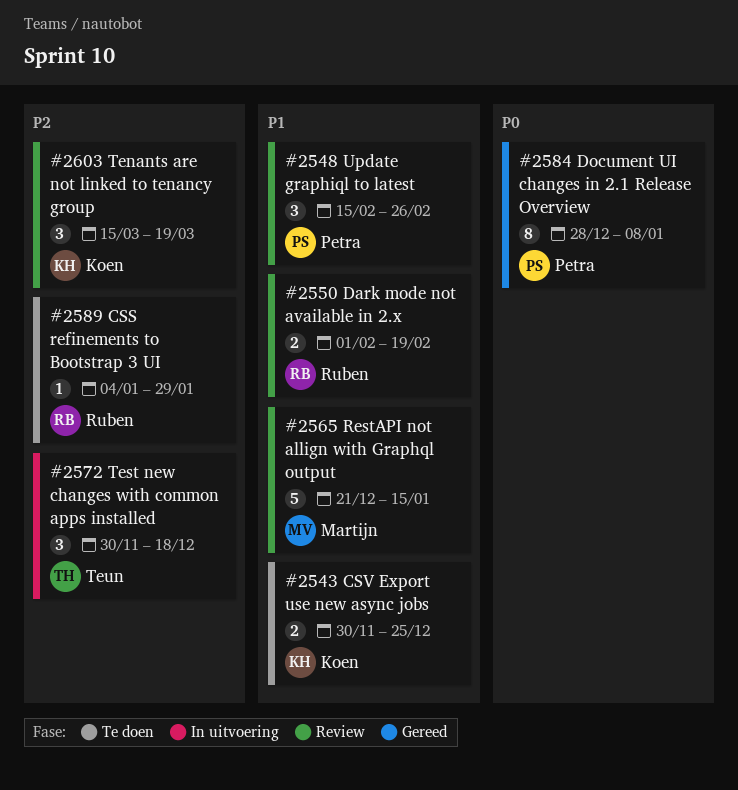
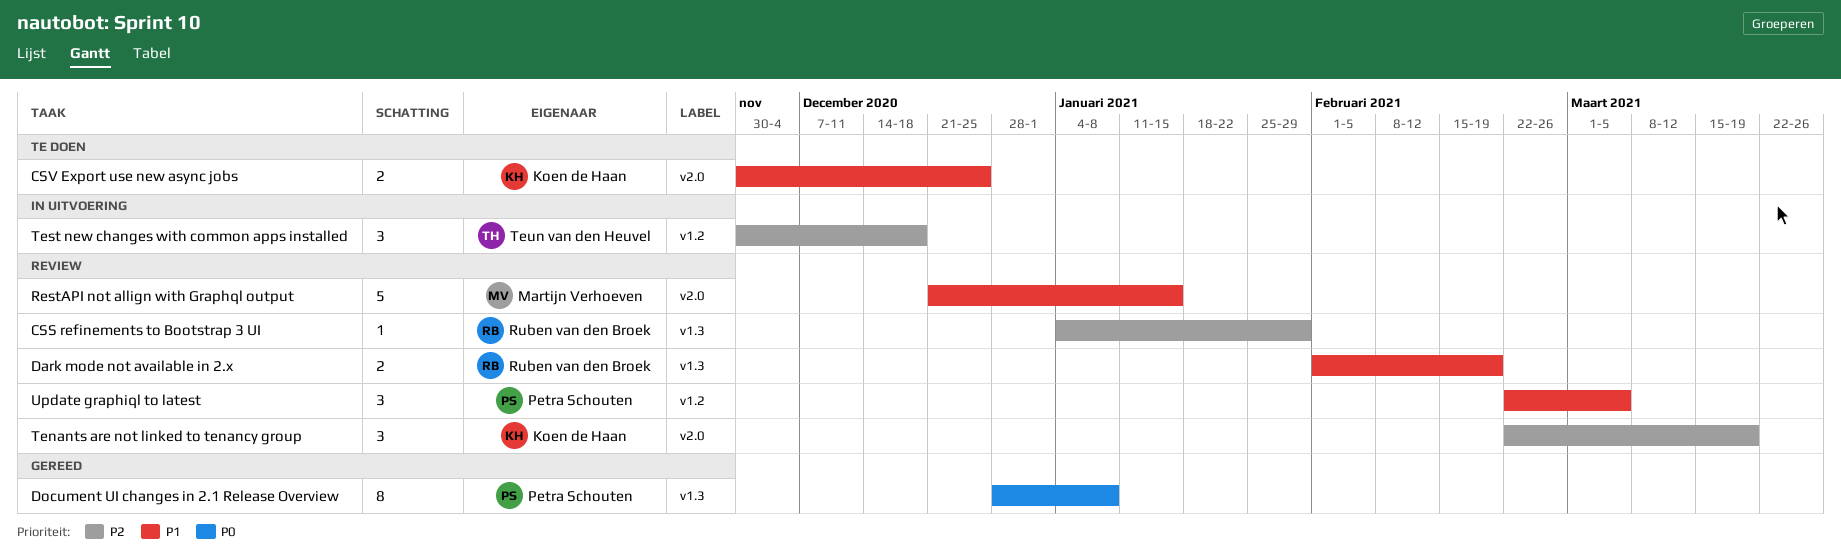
CSS refinements to Bootstrap 3 UI, status: Te doen -> Review
Tenants are not linked to tenancy group, start: Mar 15 -> Feb 22
Update graphiql to latest, start: Feb 15 -> Feb 22
Update graphiql to latest, due: Feb 26 -> Mar 5

